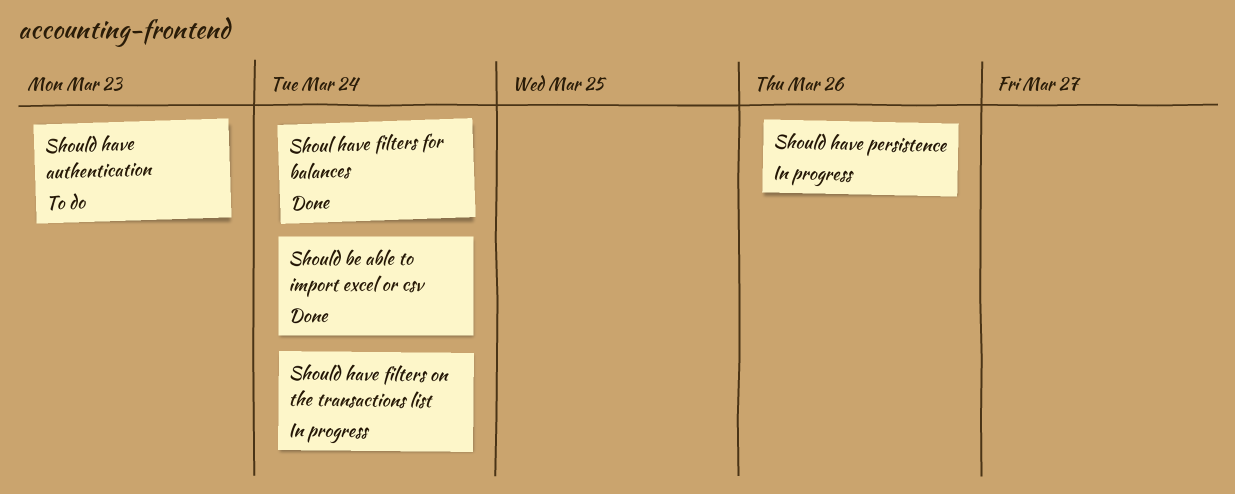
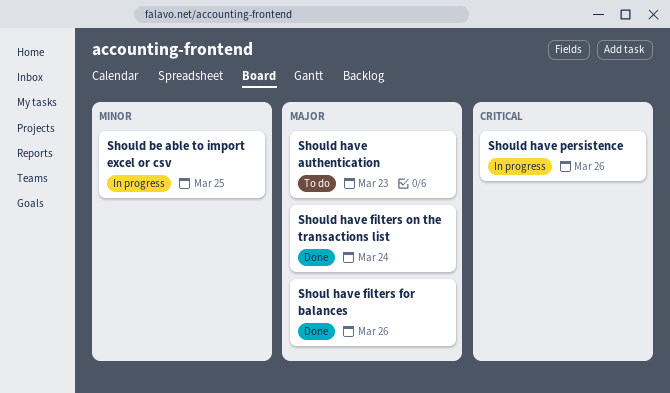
Shoul have filters for balances, due: Mar 24 -> Mar 26
Should be able to import excel or csv, status: Done -> In progress
Should be able to import excel or csv, due: Mar 24 -> Mar 25
Should have filters on the transactions list, status: In progress -> Done

